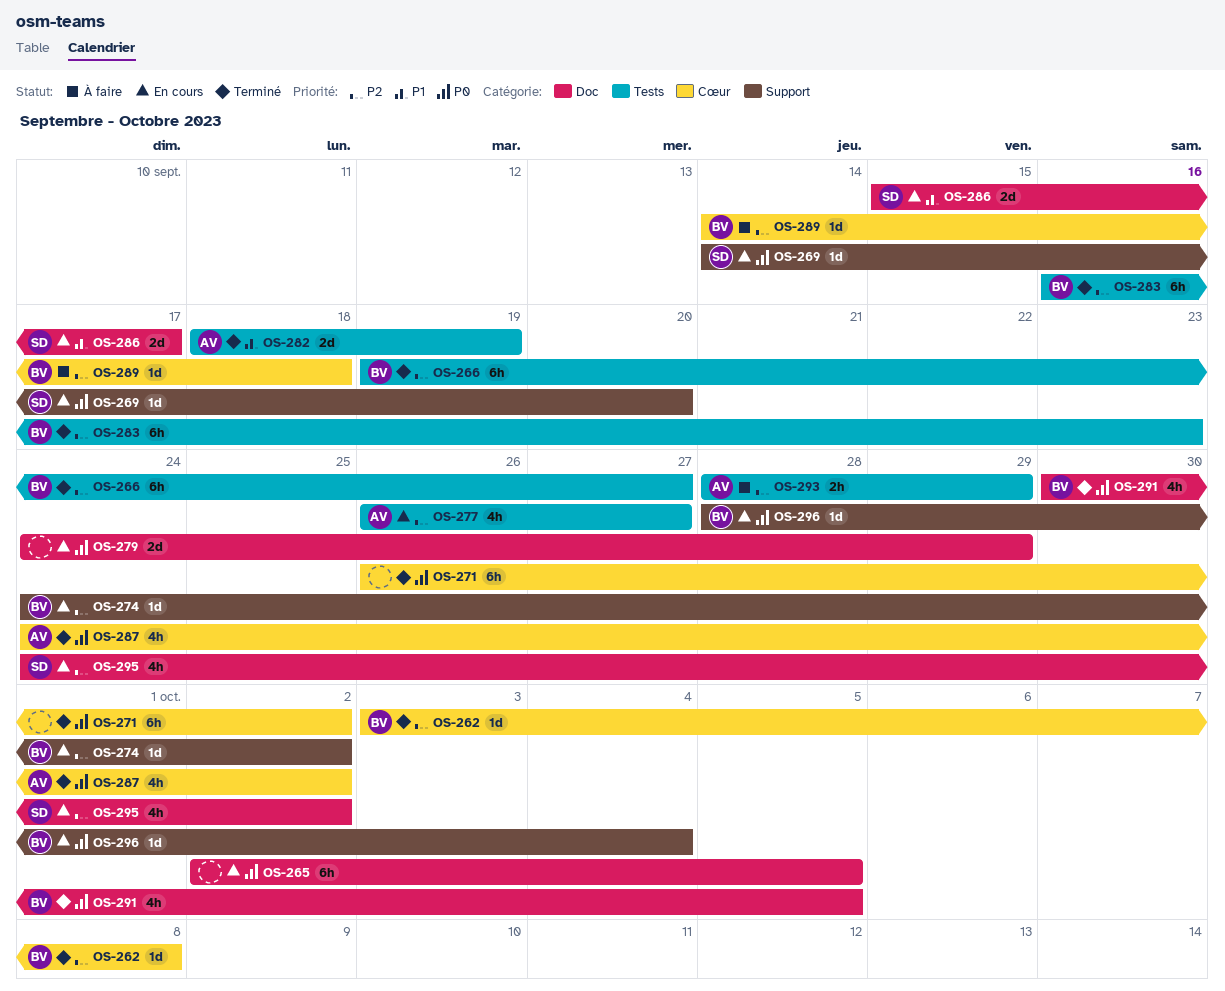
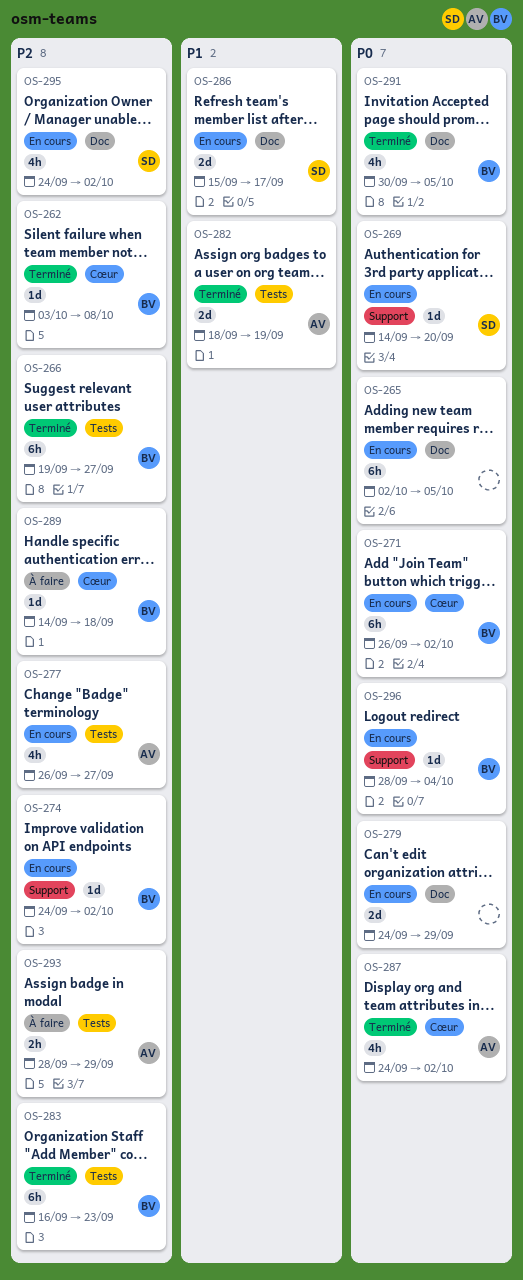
OS-271, status: Terminé -> En cours
OS-271, owner: none -> BV

